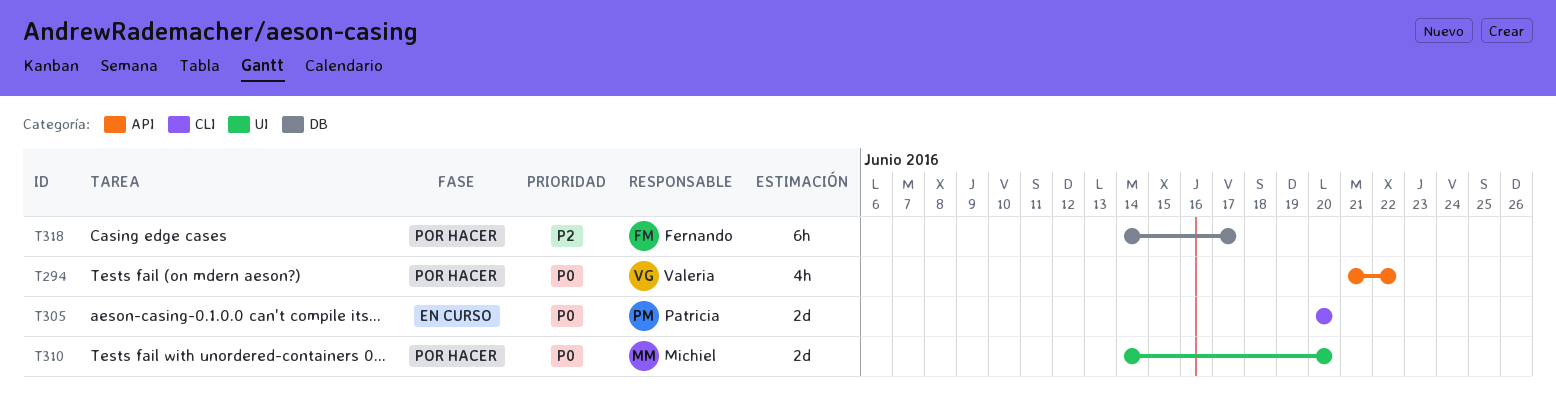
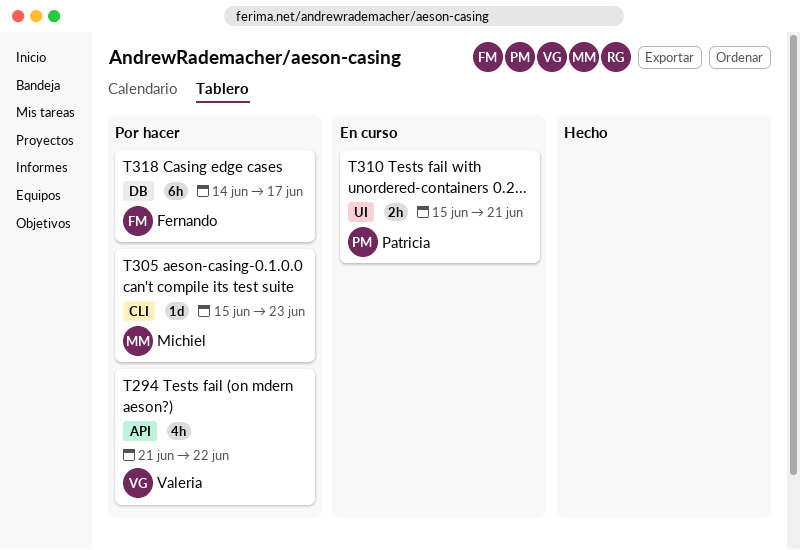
T305, status: En curso -> Por hacer
T305, owner: Patricia -> Michiel
T305, estimate: 2d -> 1d
T305, start: Jun 20 -> Jun 15
T305, due: Jun 20 -> Jun 23
T310, status: Por hacer -> En curso
T310, owner: Michiel -> Patricia
T310, estimate: 2d -> 2h
T310, start: Jun 14 -> Jun 15
T310, due: Jun 20 -> Jun 21

